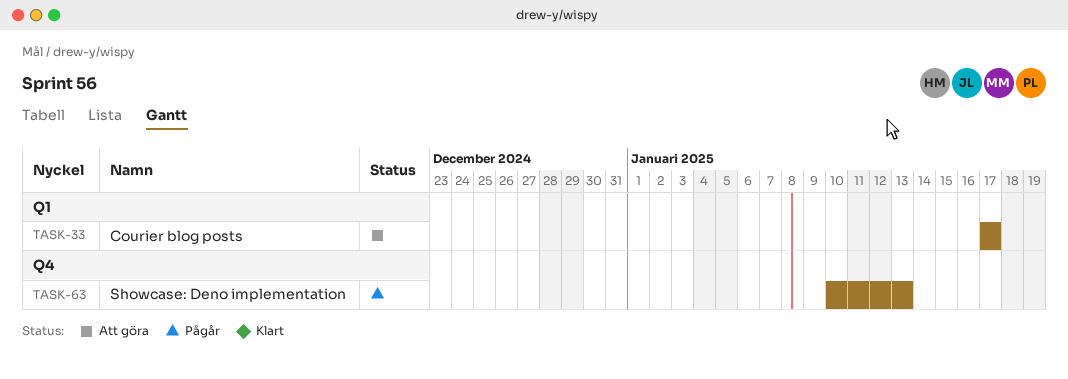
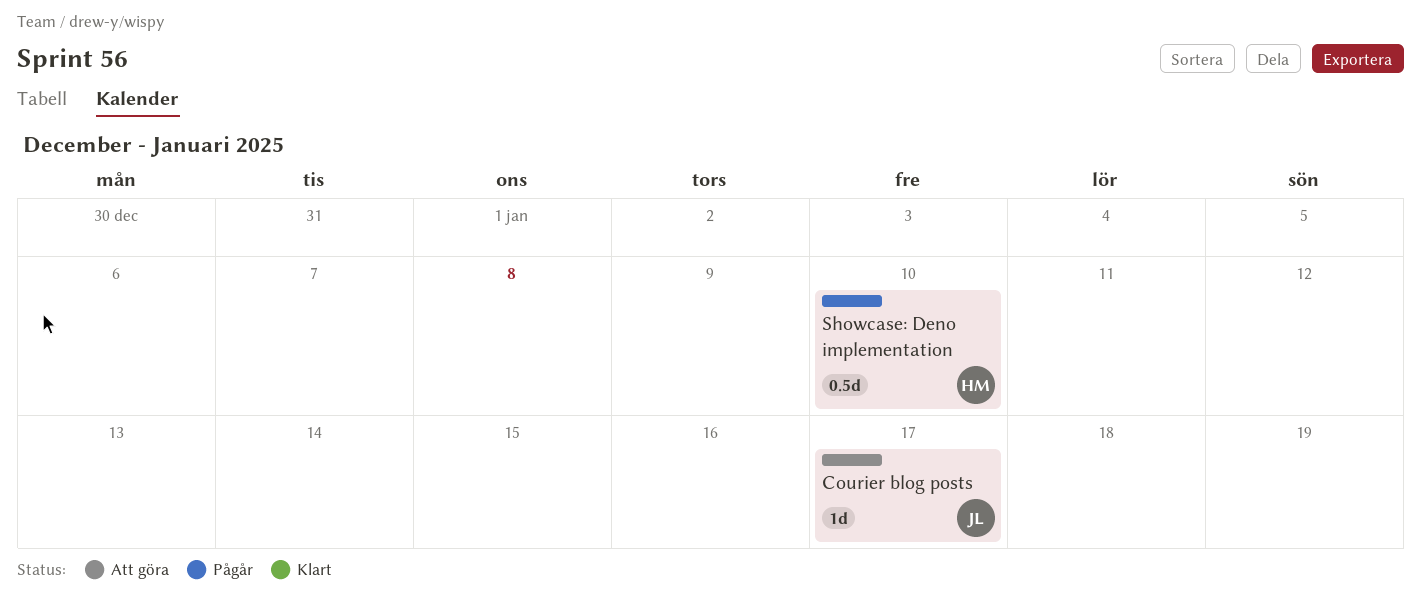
Showcase: Deno implementation, due: Jan 13 -> Jan 10

